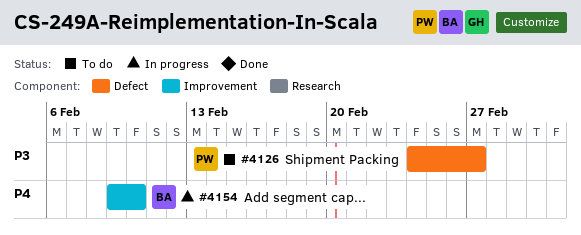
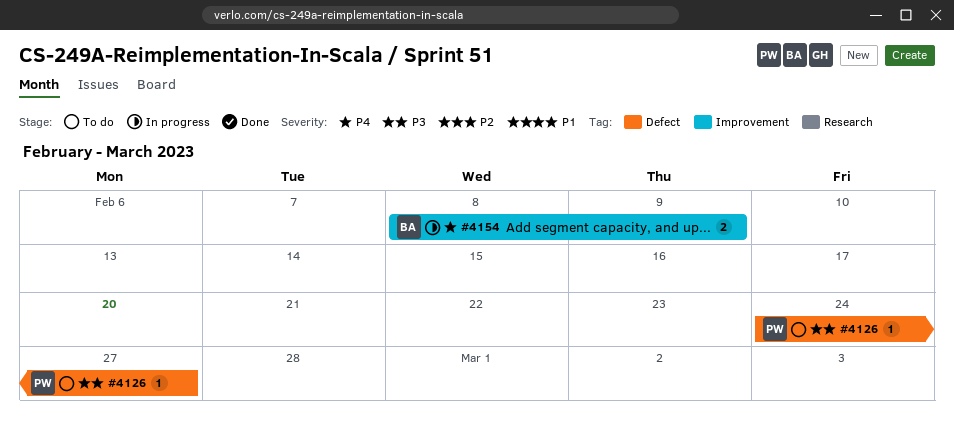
#4154, start: Feb 9 -> Feb 8
#4154, due: Feb 10 -> Feb 9

